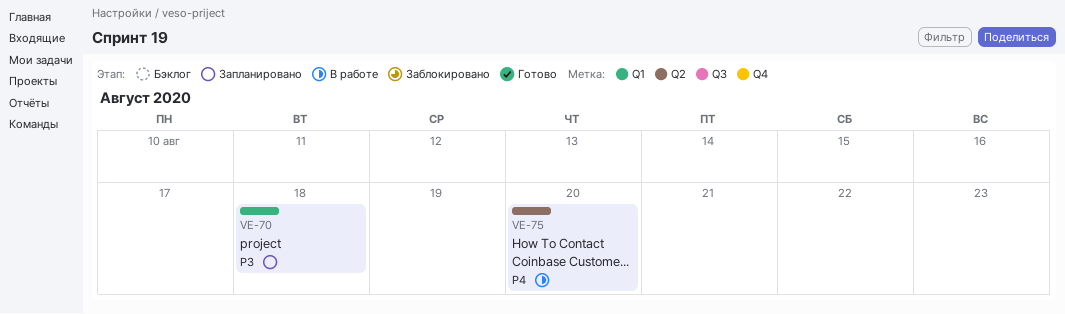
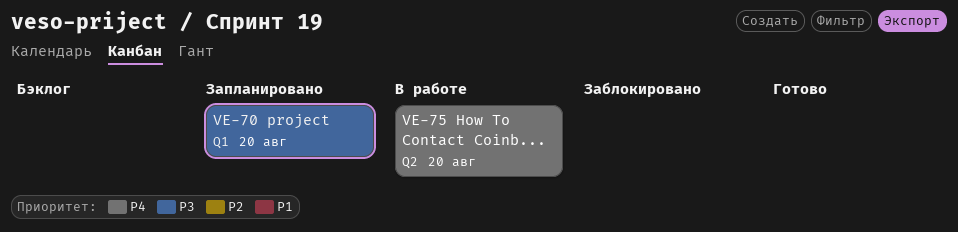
VE-70, due: Aug 18 -> Aug 20

